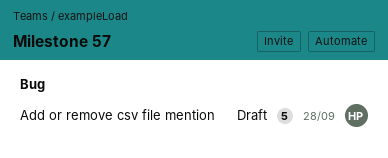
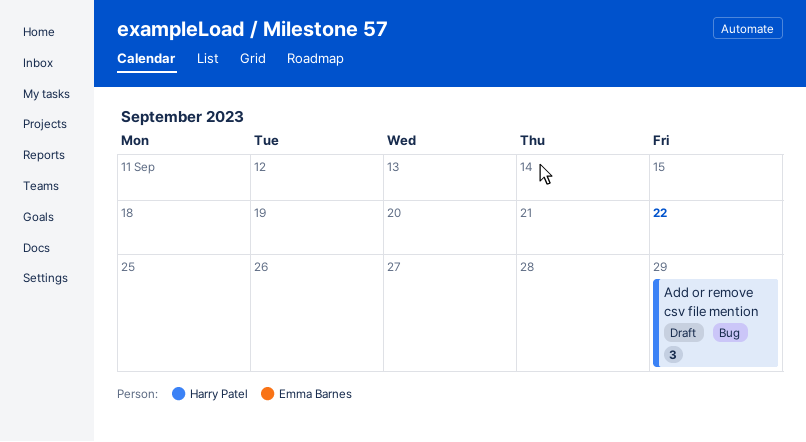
Add or remove csv file mention, estimate: 5 -> 3
Add or remove csv file mention, due: Sep 28 -> Sep 29

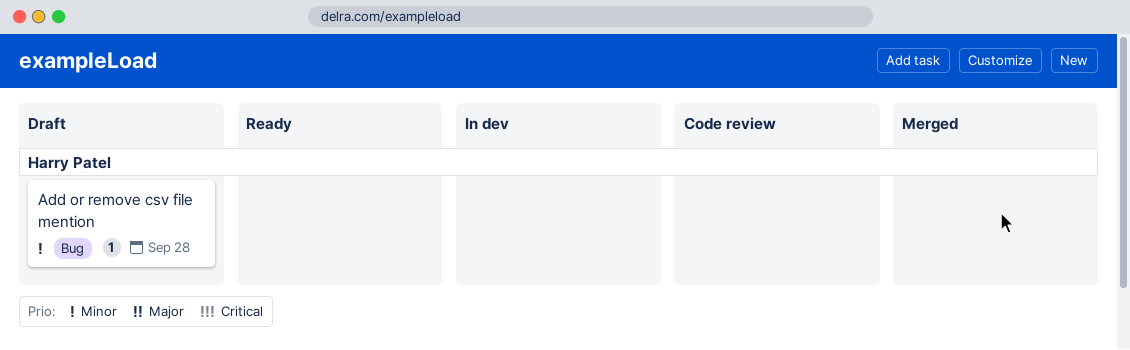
Add or remove csv file mention, estimate: 3 -> 1
Add or remove csv file mention, due: Sep 29 -> Sep 28

